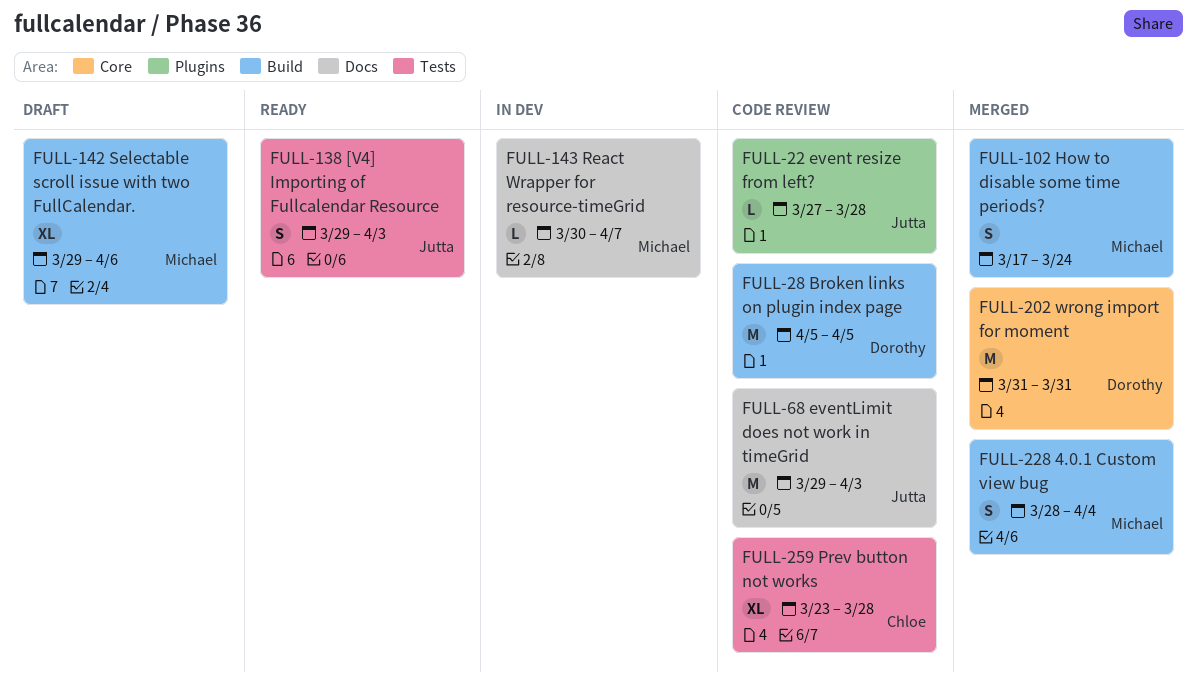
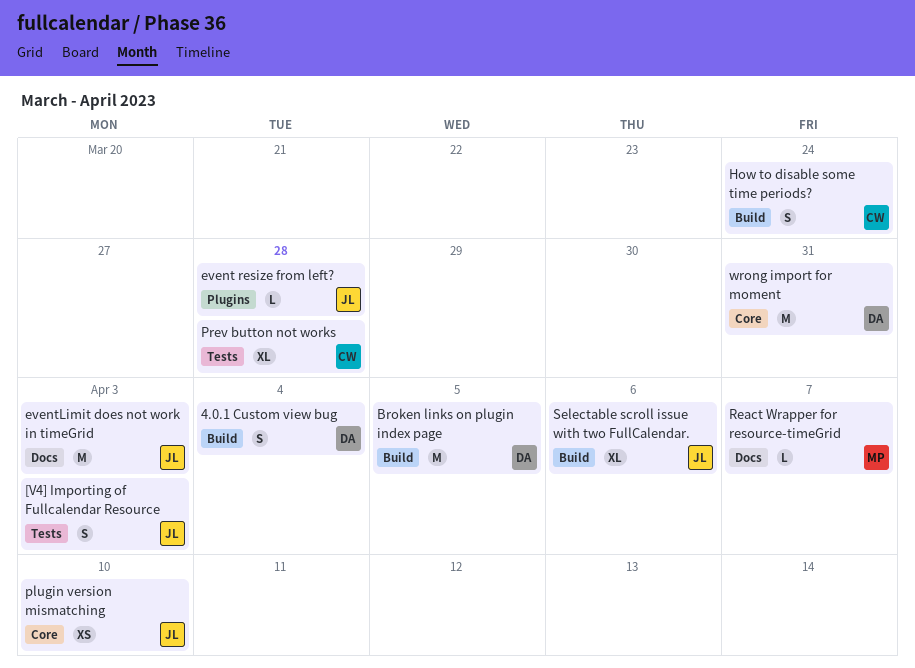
4.0.1 Custom view bug, owner: Michael -> Dorothy
How to disable some time periods?, owner: Michael -> Chloe
plugin version mismatching: none -> present
Selectable scroll issue with two FullCalendar., owner: Michael -> Jutta

